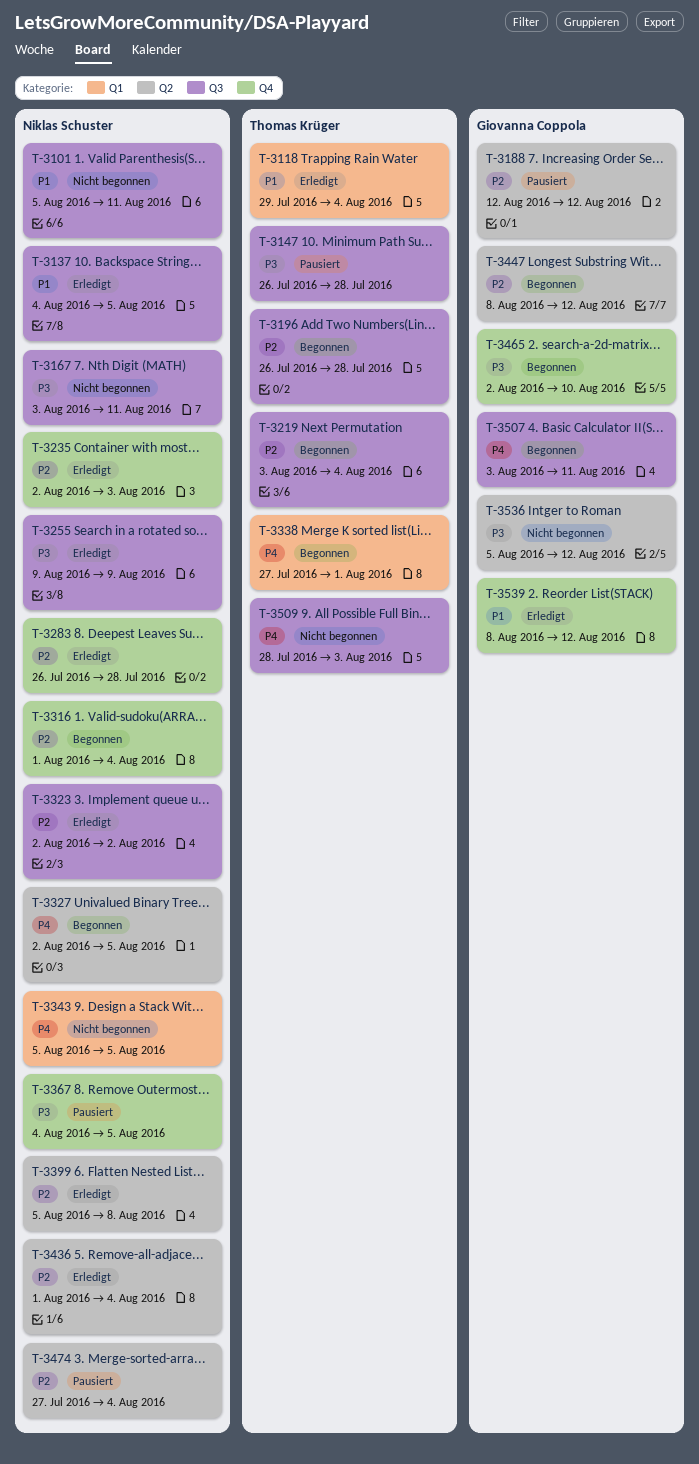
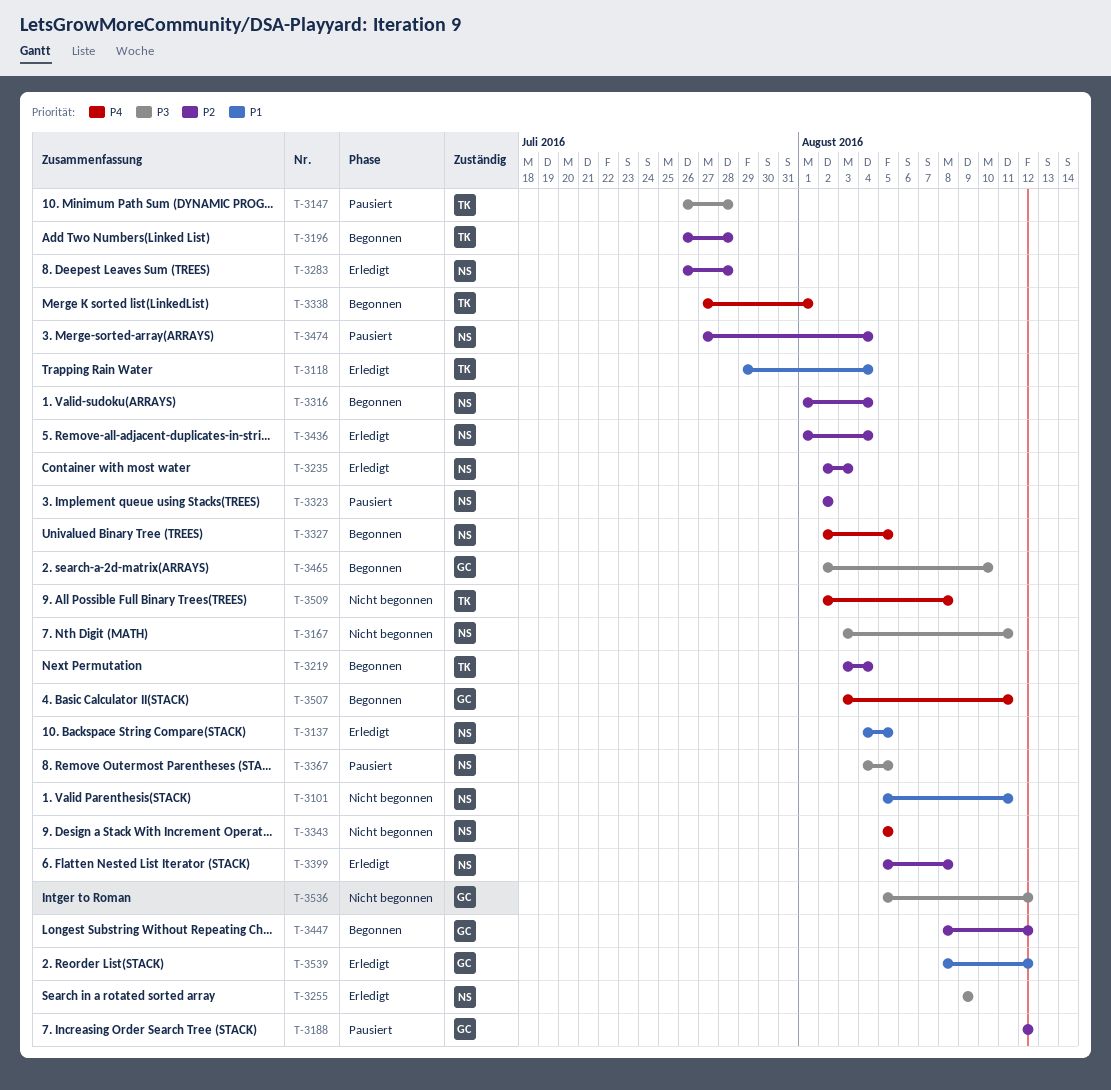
T-3323, status: Erledigt -> Pausiert
T-3509, start: Jul 28 -> Aug 2
T-3509, due: Aug 3 -> Aug 8

